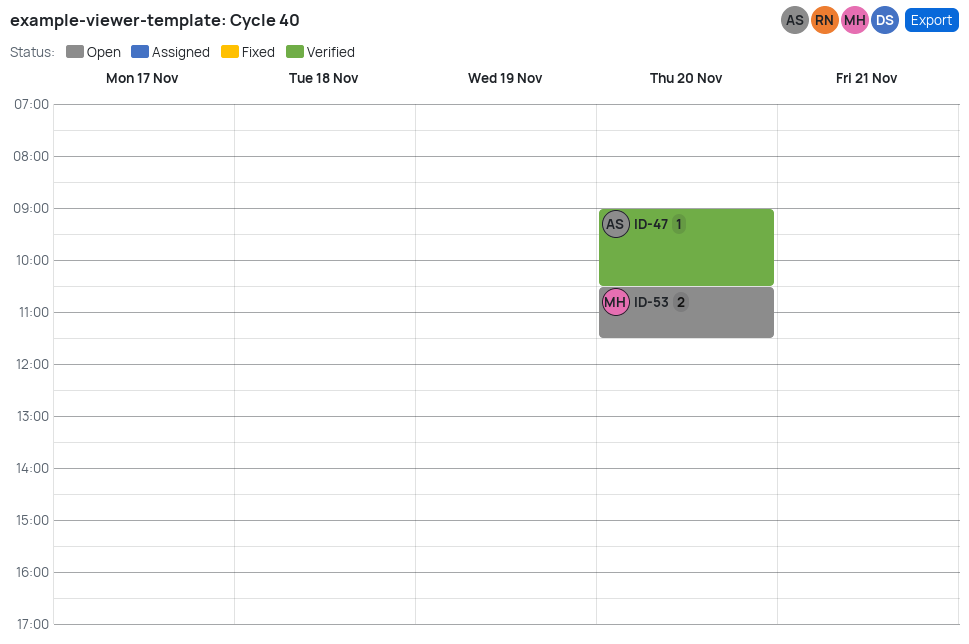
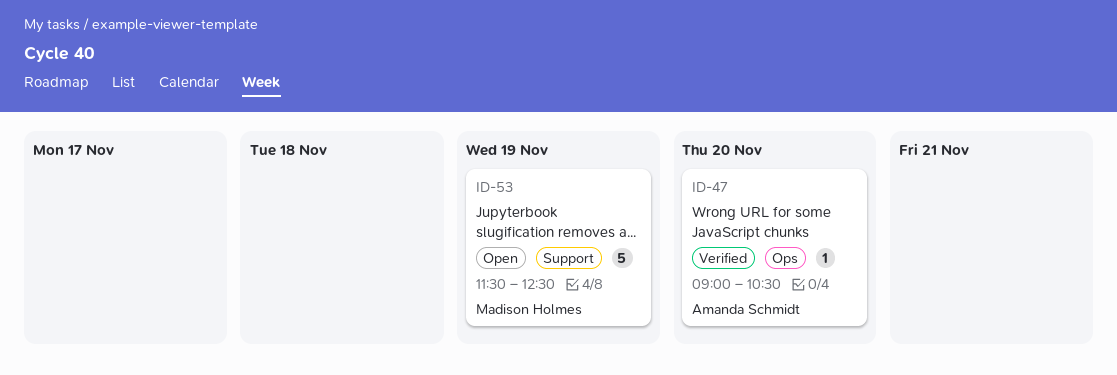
ID-53, estimate: 2 -> 5
ID-53, day: Nov 20 -> Nov 19
ID-53, begins: 10:30 -> 11:30
ID-53, ends: 11:30 -> 12:30

